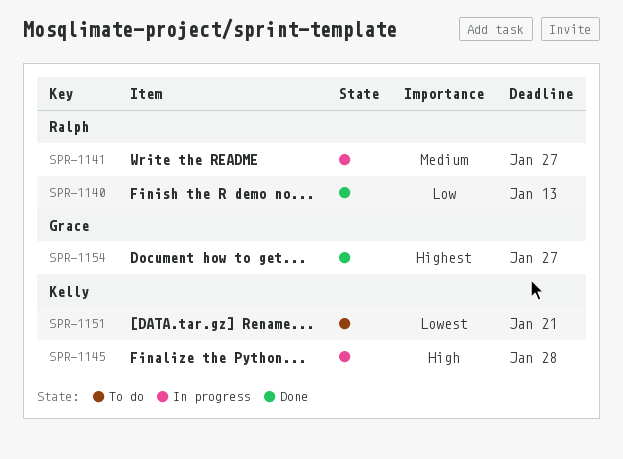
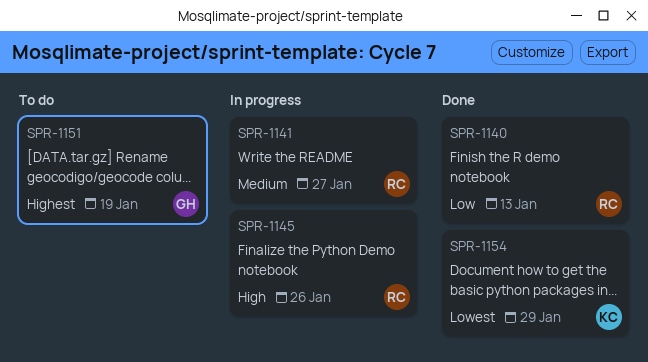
SPR-1145, owner: Kelly -> Ralph
SPR-1145, due: Jan 28 -> Jan 26
SPR-1151, owner: Kelly -> Grace
SPR-1151, priority: Lowest -> Highest
SPR-1151, due: Jan 21 -> Jan 19
SPR-1154, owner: Grace -> Kelly
SPR-1154, priority: Highest -> Lowest
SPR-1154, due: Jan 27 -> Jan 29

